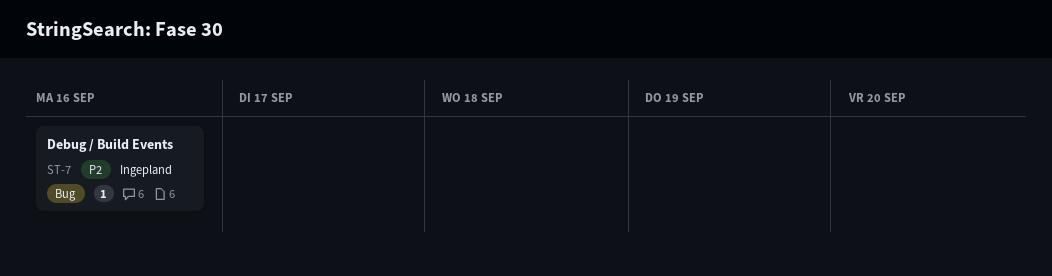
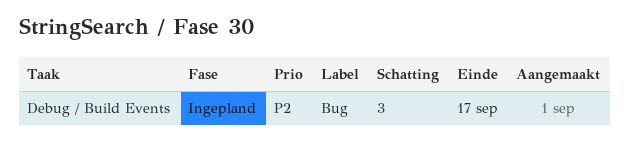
Debug / Build Events, estimate: 1 -> 3
Debug / Build Events, due: Sep 16 -> Sep 17

